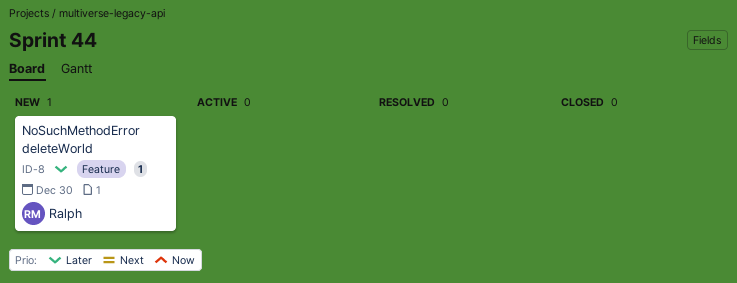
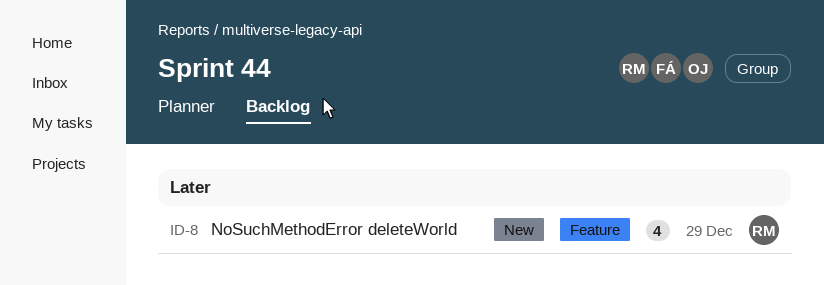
ID-8, estimate: 1 -> 4
ID-8, due: Dec 30 -> Dec 29

